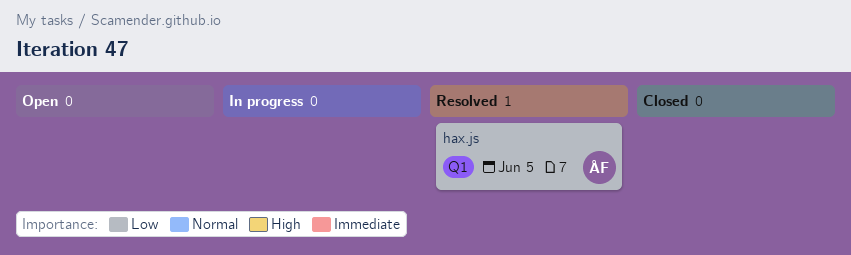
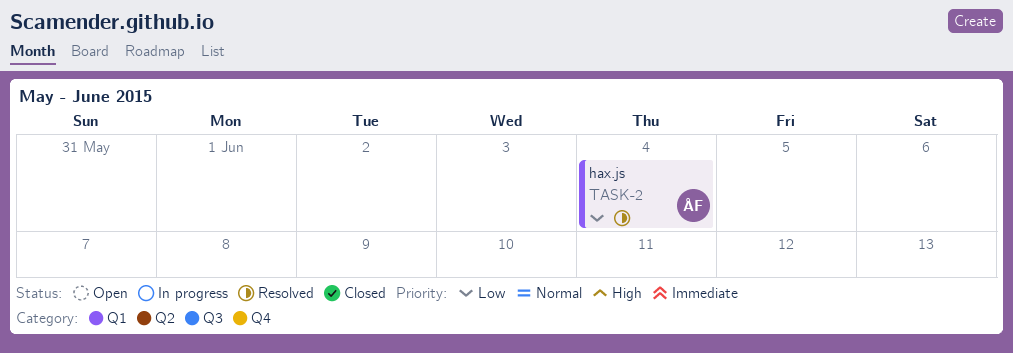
hax.js, due: Jun 5 -> Jun 4

